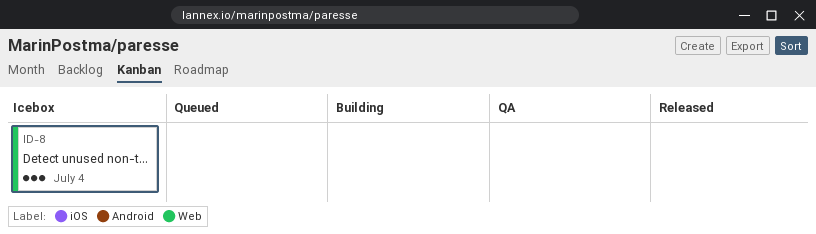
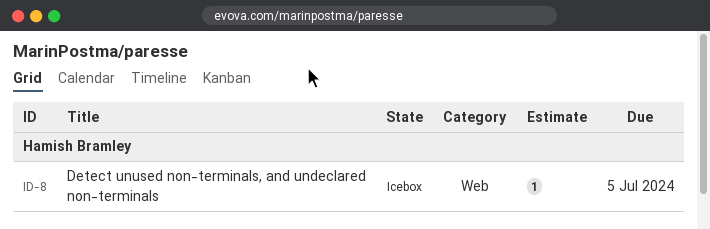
ID-8, estimate: 3 -> 1
ID-8, due: Jul 4 -> Jul 5

